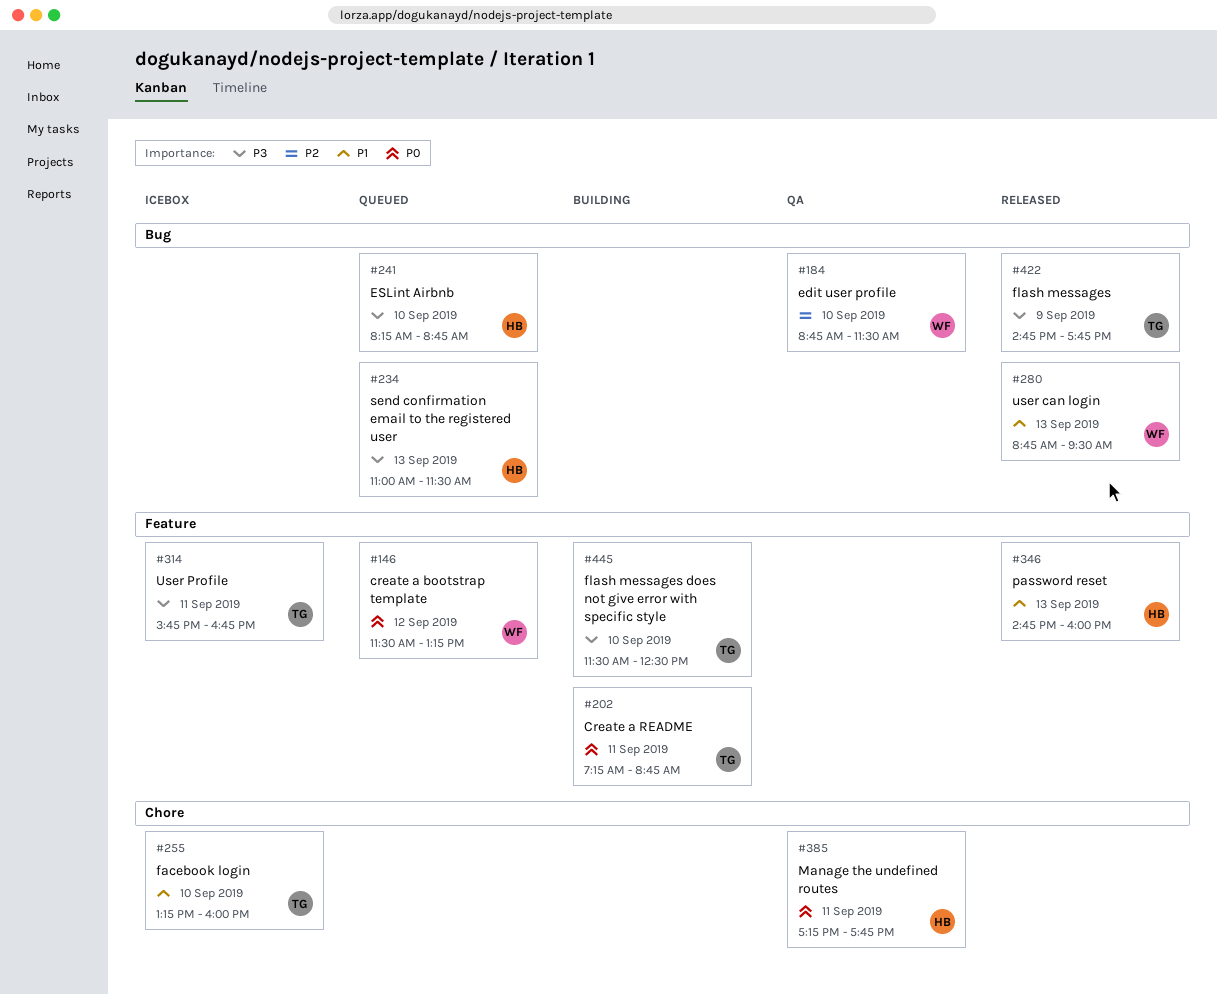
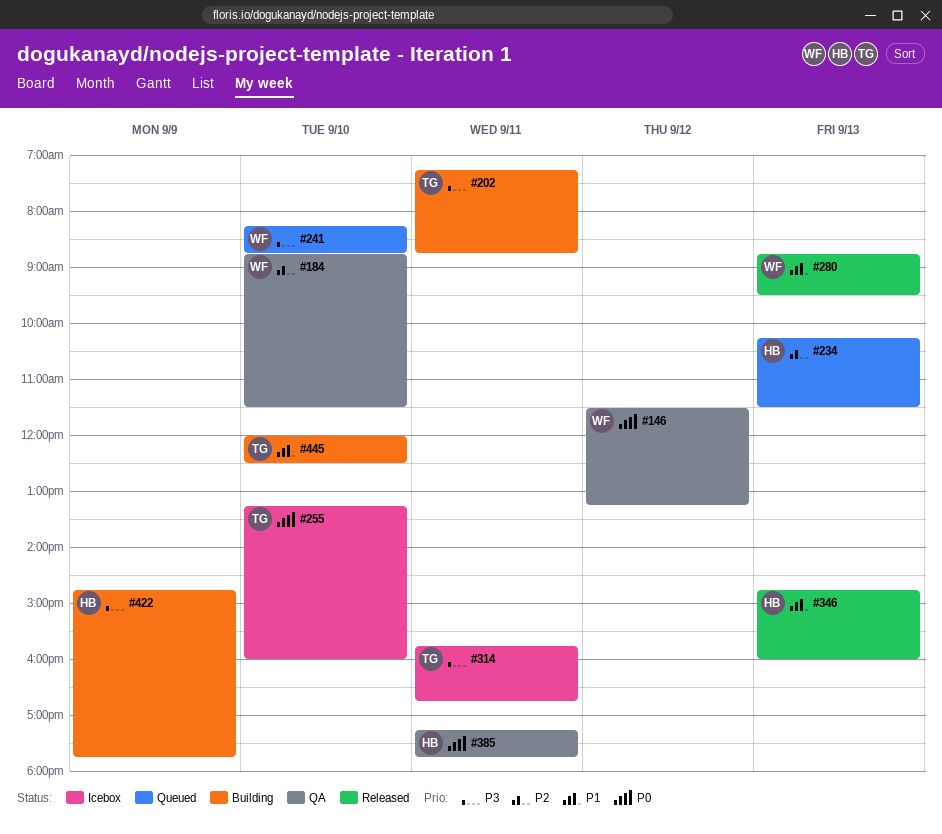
#146, status: Queued -> QA
#202, priority: P0 -> P3
#234, priority: P3 -> P2
#234, begins: 11:00 -> 10:15
#241, owner: HB -> WF
#255, priority: P1 -> P0
#422, status: Released -> Building
#422, owner: TG -> HB
#445, priority: P3 -> P1
#445, begins: 11:30 -> 12:00

